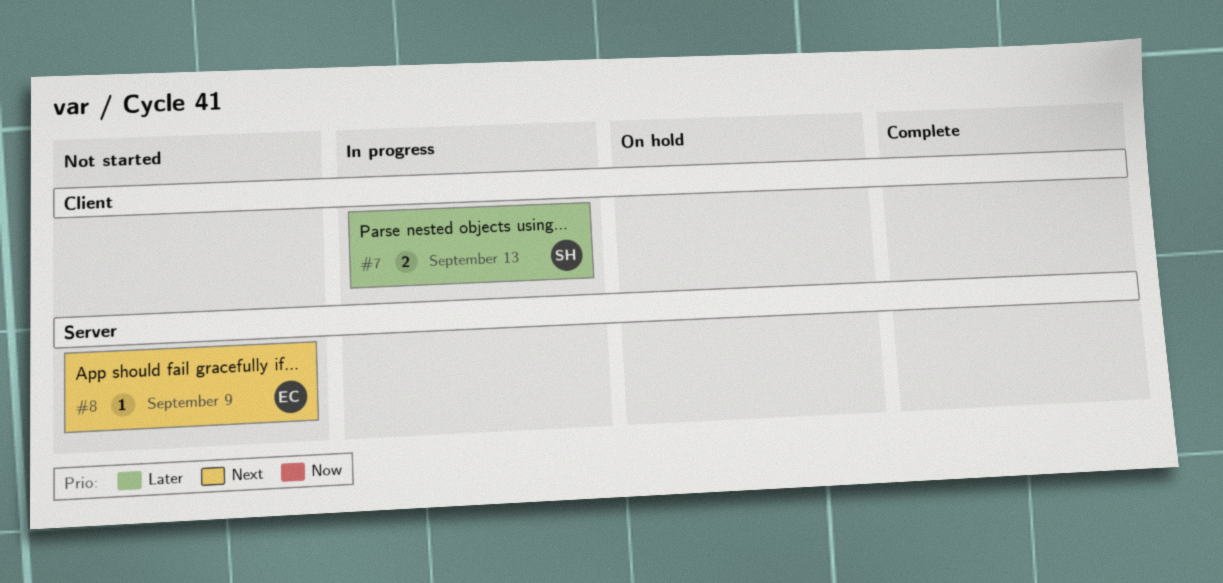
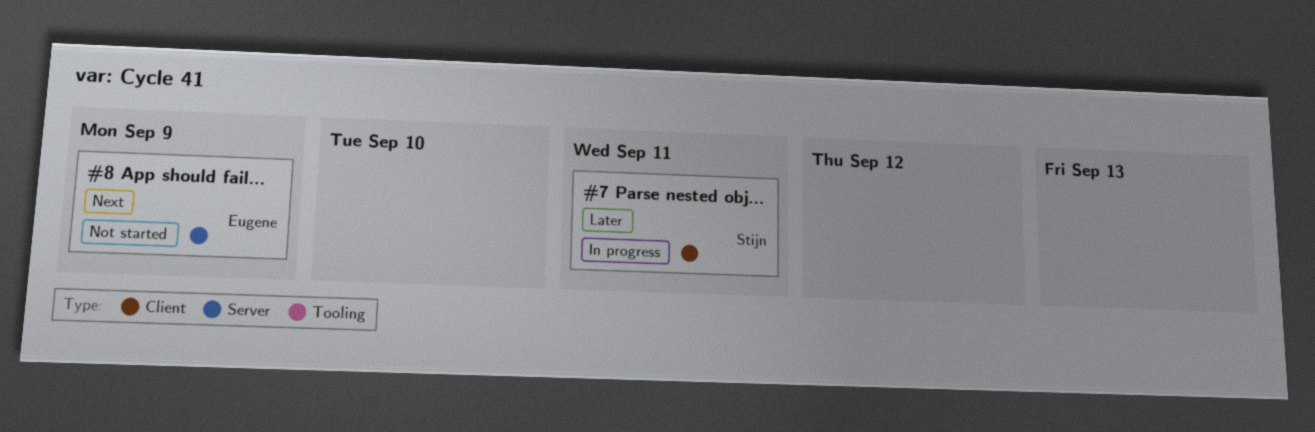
#7, due: Sep 13 -> Sep 11

